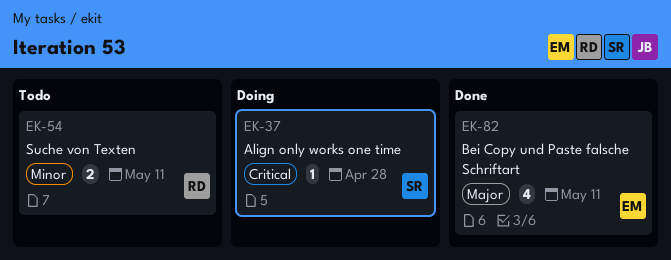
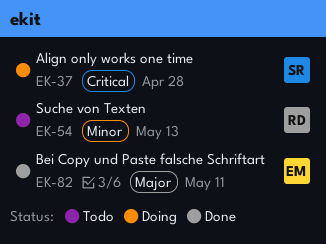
EK-54, due: May 11 -> May 13

